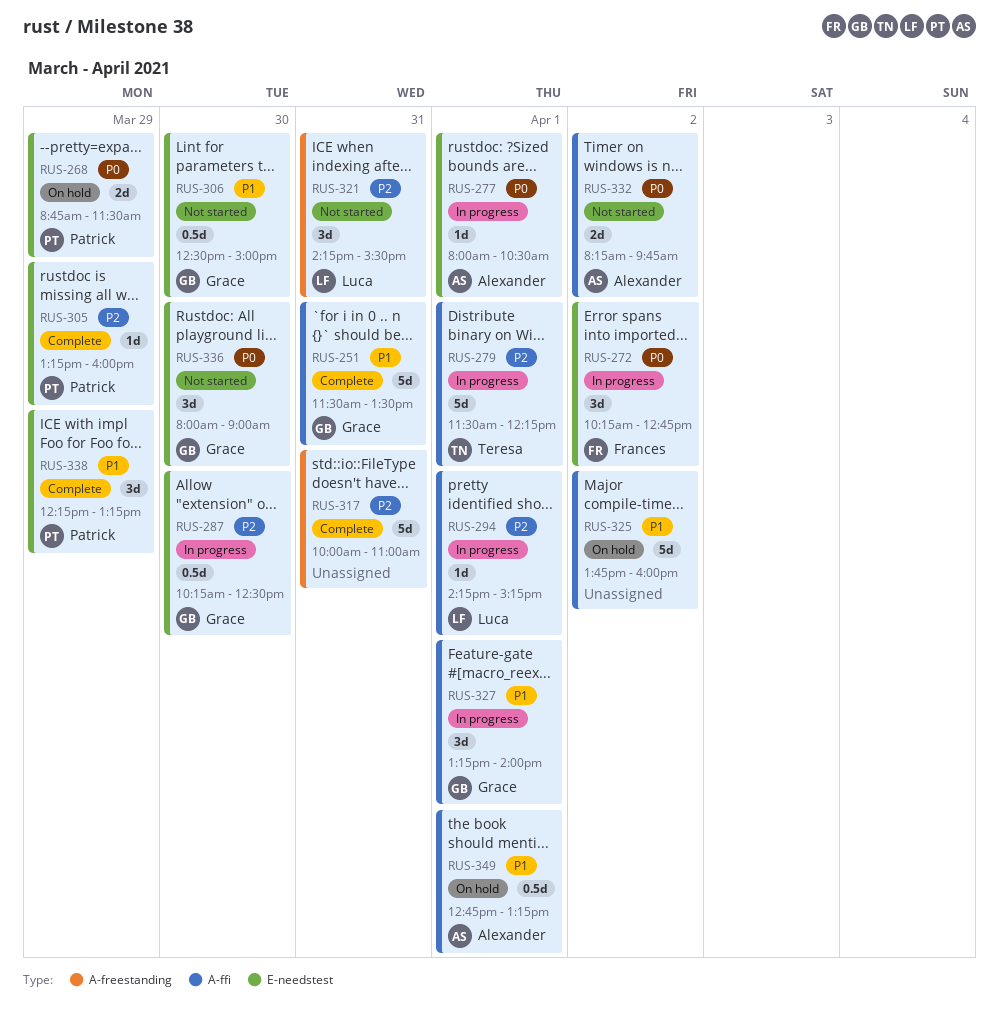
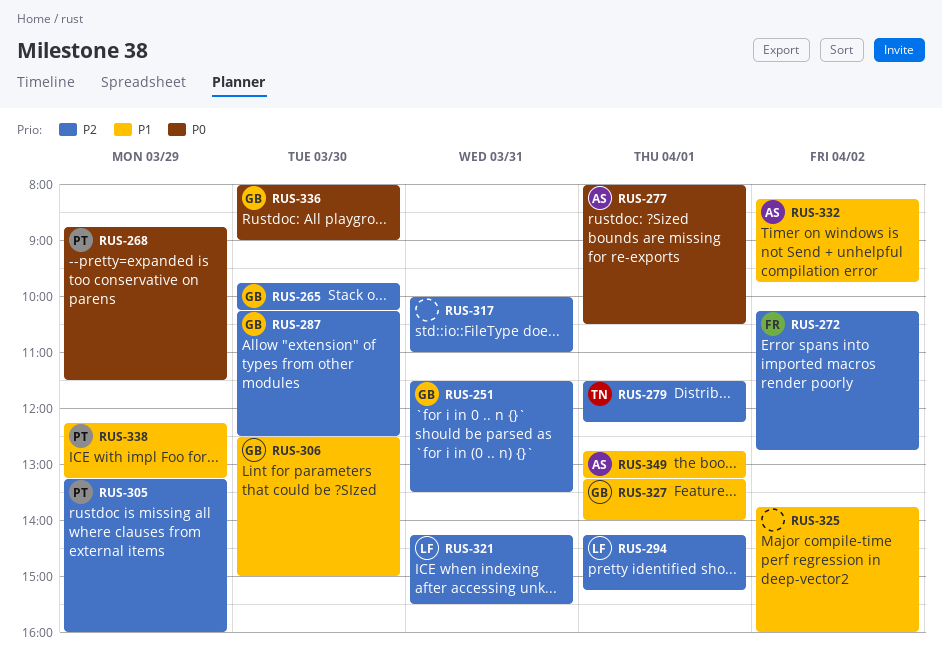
RUS-251, priority: P1 -> P2
RUS-265: none -> present
RUS-272, priority: P0 -> P2
RUS-332, priority: P0 -> P1

